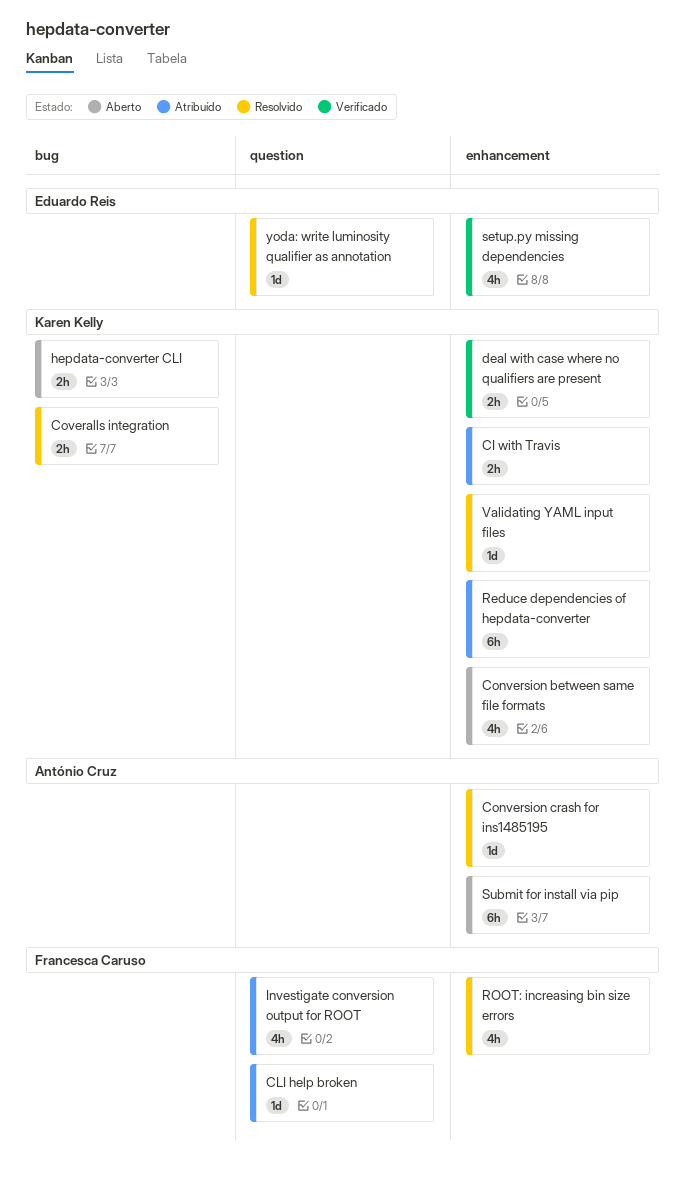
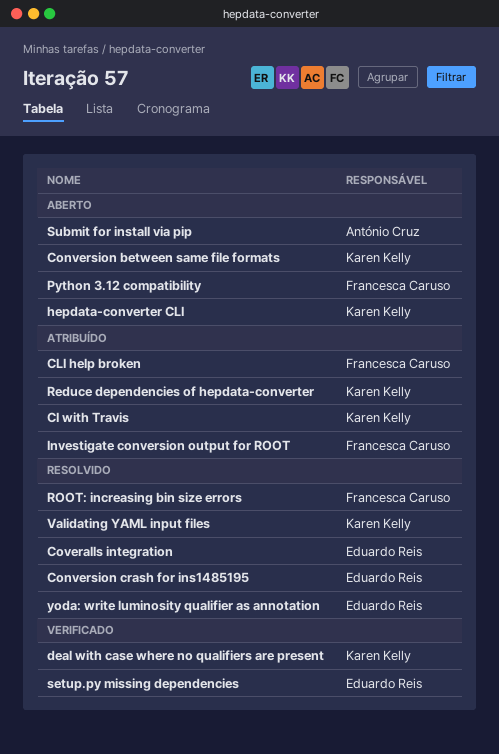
Conversion crash for ins1485195, owner: António Cruz -> Eduardo Reis
Coveralls integration, owner: Karen Kelly -> Eduardo Reis
Python 3.12 compatibility: none -> present

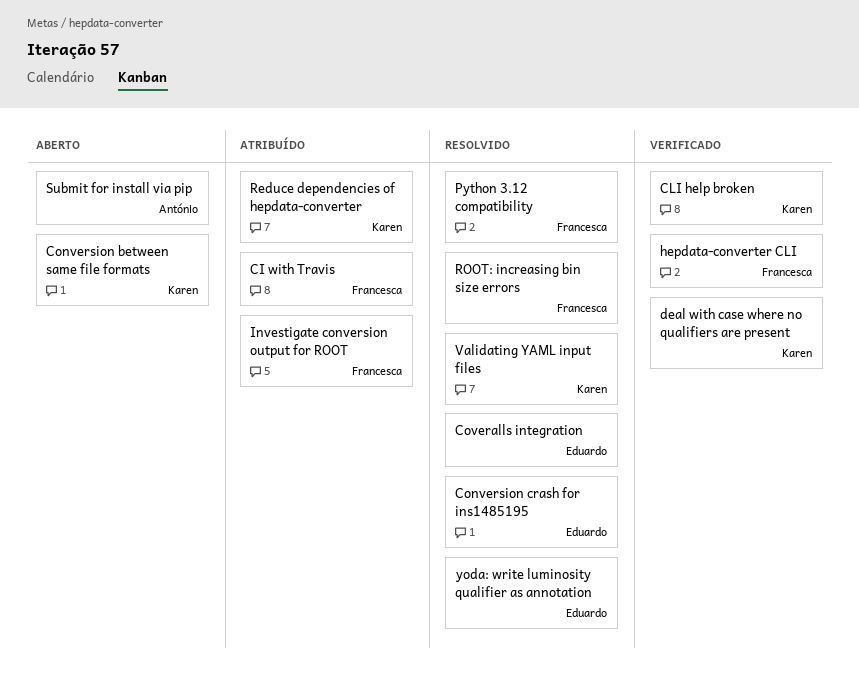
CI with Travis, owner: Karen Kelly -> Francesca Caruso
CLI help broken, status: Atribuído -> Verificado
CLI help broken, owner: Francesca Caruso -> Karen Kelly
hepdata-converter CLI, status: Aberto -> Verificado
hepdata-converter CLI, owner: Karen Kelly -> Francesca Caruso
Python 3.12 compatibility, status: Aberto -> Resolvido
setup.py missing dependencies: present -> none

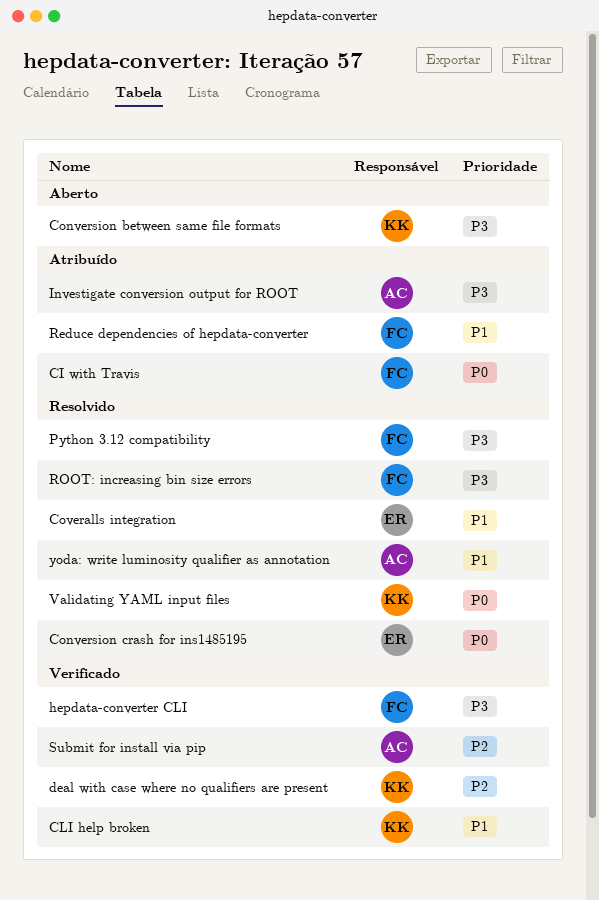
Investigate conversion output for ROOT, owner: Francesca -> António
Reduce dependencies of hepdata-converter, owner: Karen -> Francesca
Submit for install via pip, status: Aberto -> Verificado
yoda: write luminosity qualifier as annotation, owner: Eduardo -> António

